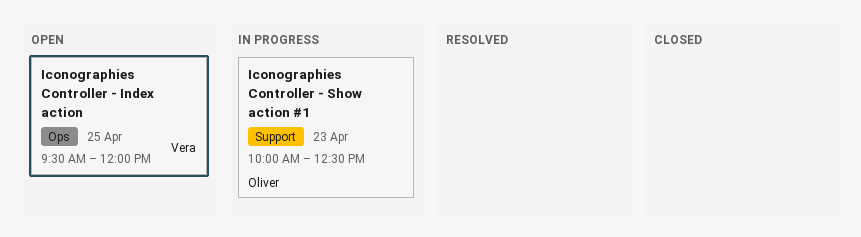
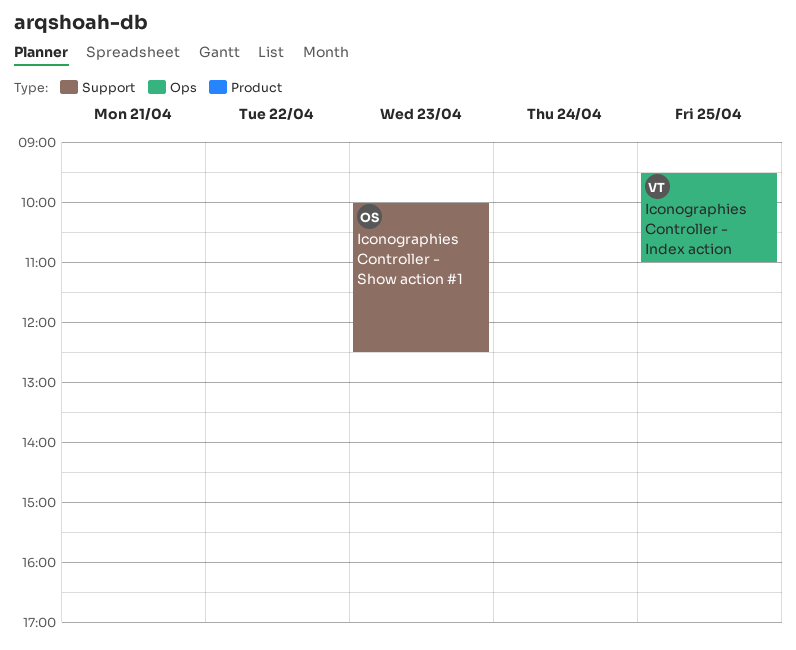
Iconographies Controller - Index action, ends: 12:00 -> 11:00

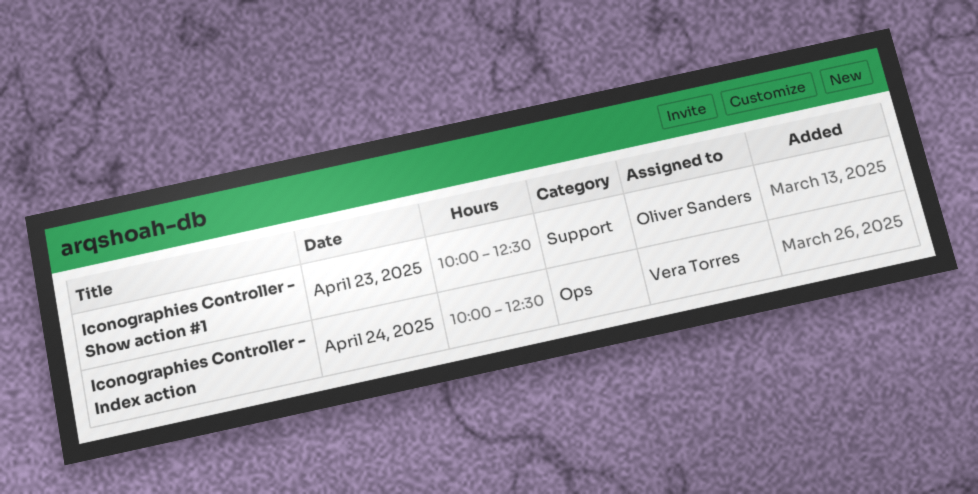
Iconographies Controller - Index action, day: Apr 25 -> Apr 24
Iconographies Controller - Index action, begins: 09:30 -> 10:00
Iconographies Controller - Index action, ends: 11:00 -> 12:30

